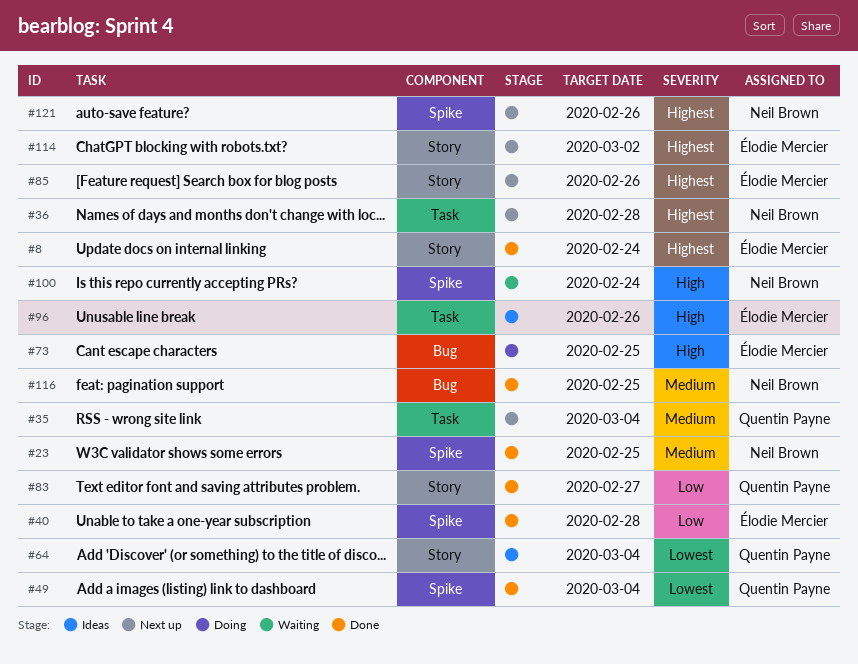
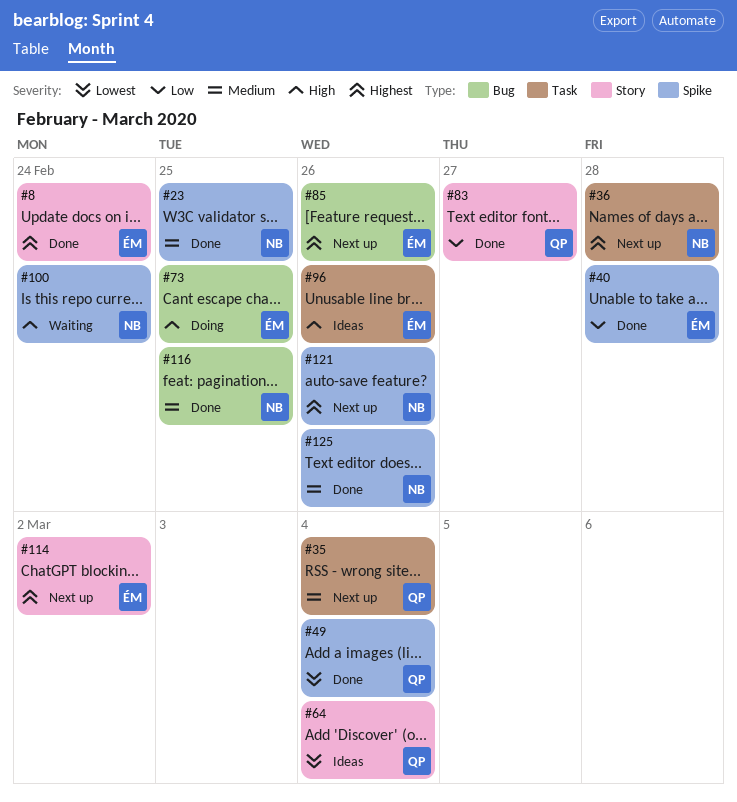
#85, label: Story -> Bug
#125: none -> present

